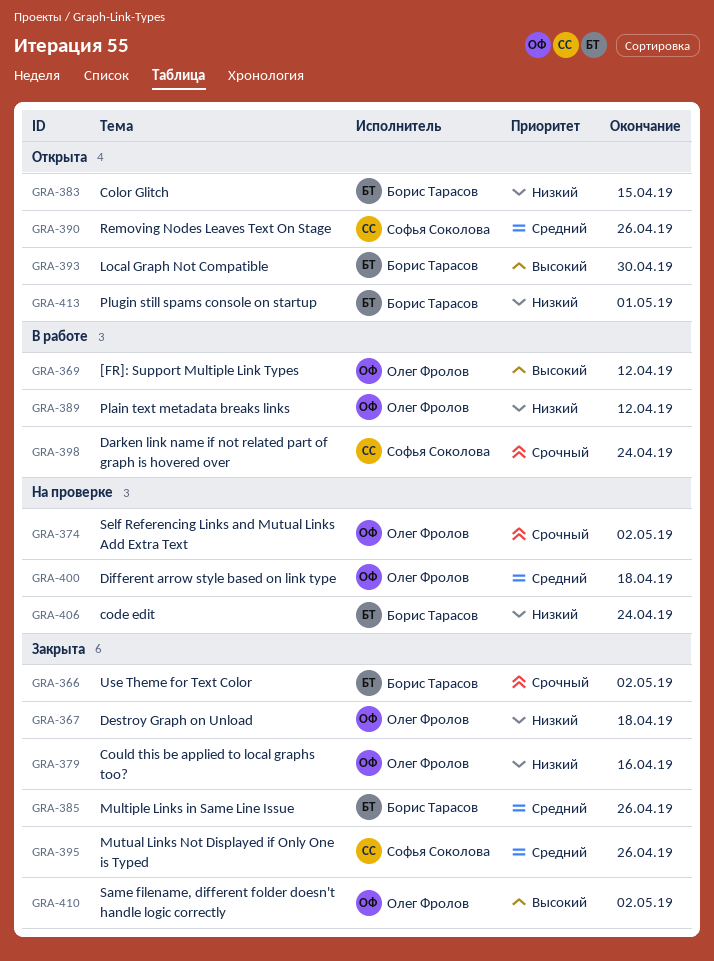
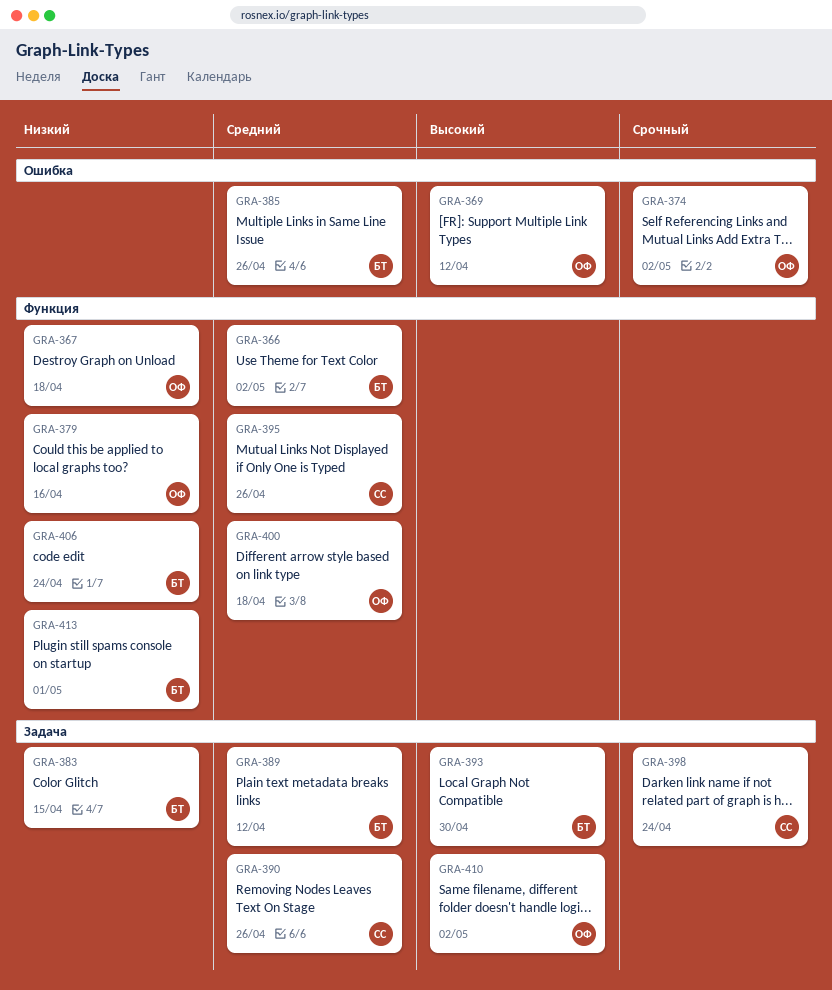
GRA-366, priority: Срочный -> Средний
GRA-389, owner: Олег Фролов -> Борис Тарасов
GRA-389, priority: Низкий -> Средний

